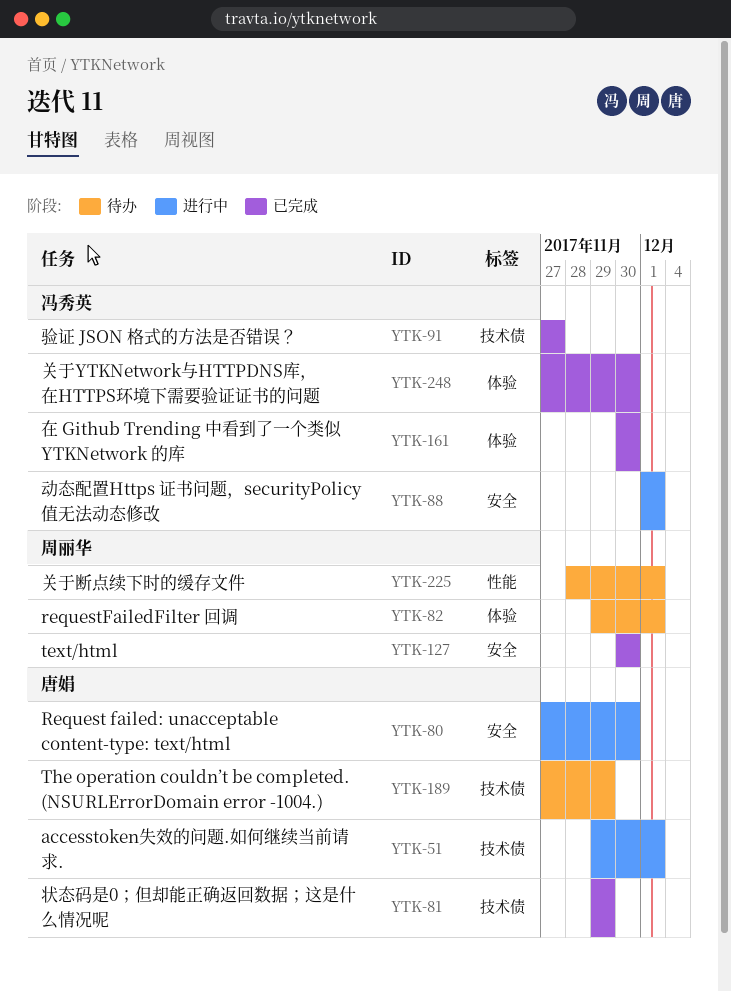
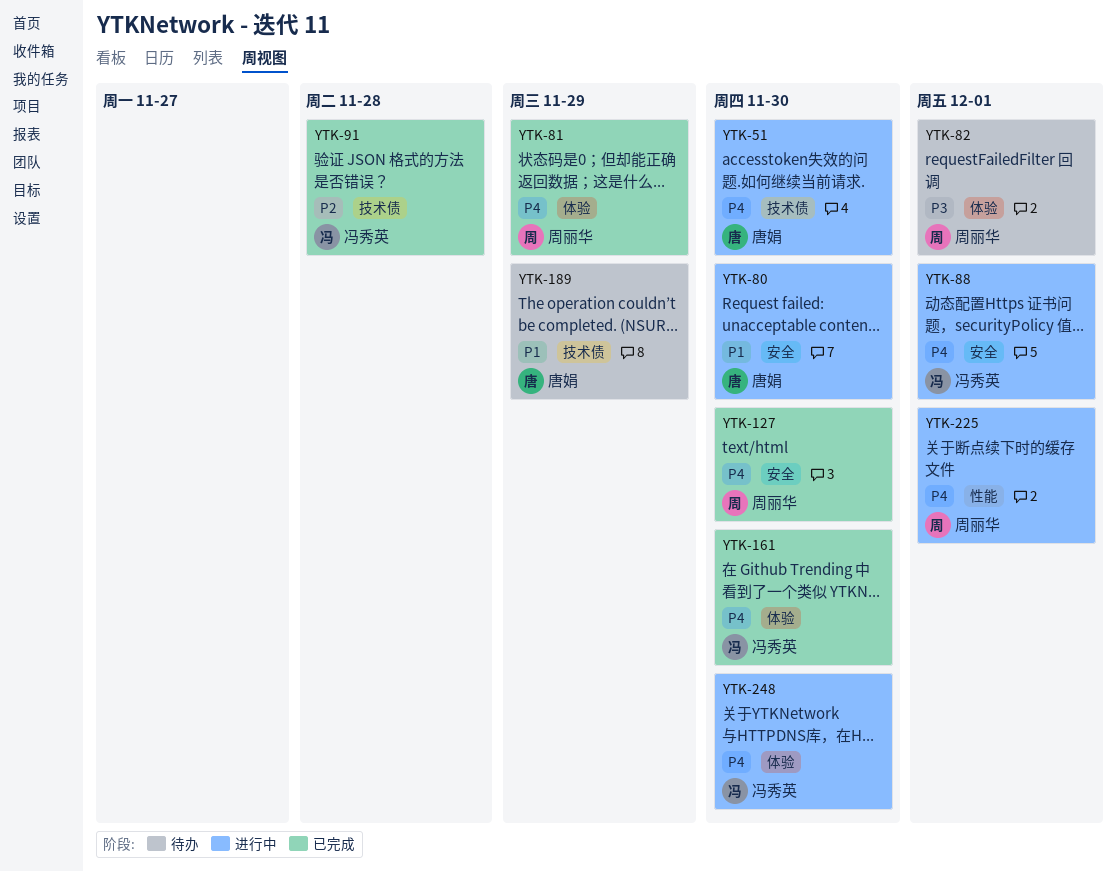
YTK-51, due: Dec 1 -> Nov 30
YTK-81, owner: 唐娟 -> 周丽华
YTK-81, label: 技术债 -> 体验
YTK-91, due: Nov 27 -> Nov 28
YTK-225, status: 待办 -> 进行中
YTK-248, status: 已完成 -> 进行中

